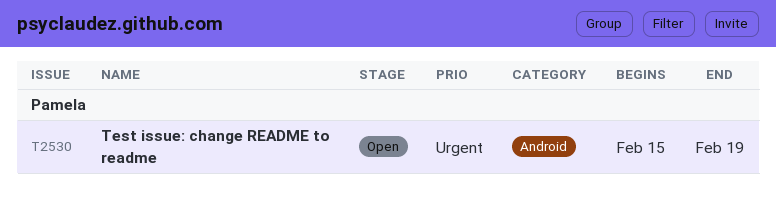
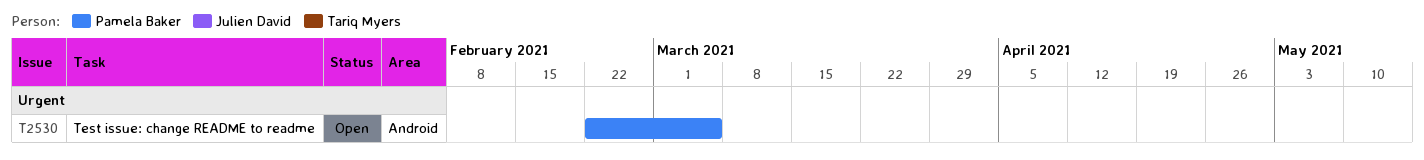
T2530, start: Feb 15 -> Feb 22
T2530, due: Feb 19 -> Mar 5

